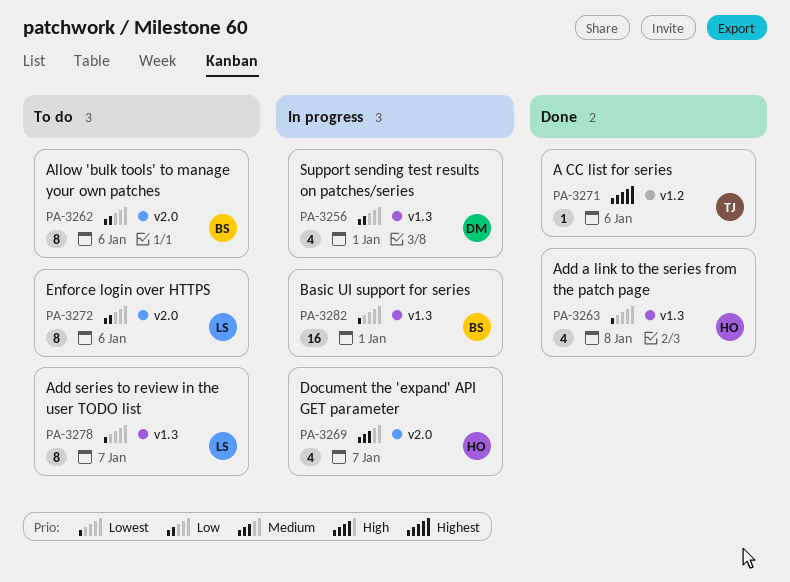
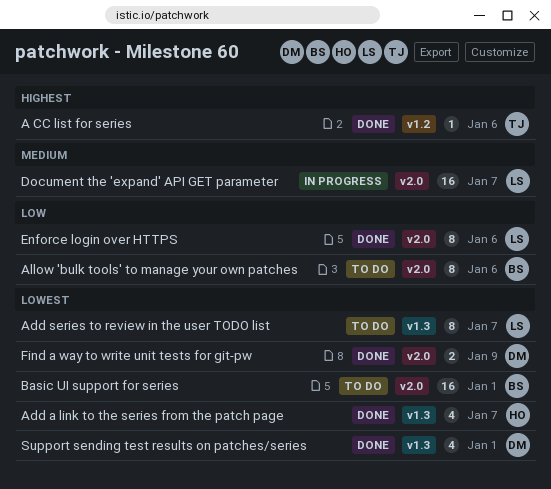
Add a link to the series from the patch page, due: Jan 8 -> Jan 7
Basic UI support for series, status: In progress -> To do
Basic UI support for series, label: v1.3 -> v2.0
Document the 'expand' API GET parameter, owner: HO -> LS
Document the 'expand' API GET parameter, estimate: 4 -> 16
Enforce login over HTTPS, status: To do -> Done
Find a way to write unit tests for git-pw: none -> present
Support sending test results on patches/series, status: In progress -> Done
Support sending test results on patches/series, priority: Low -> Lowest

